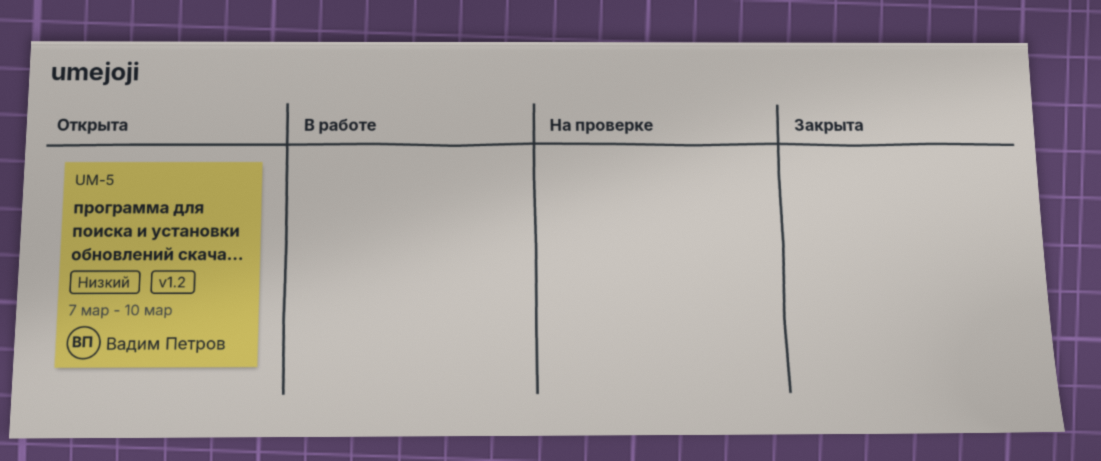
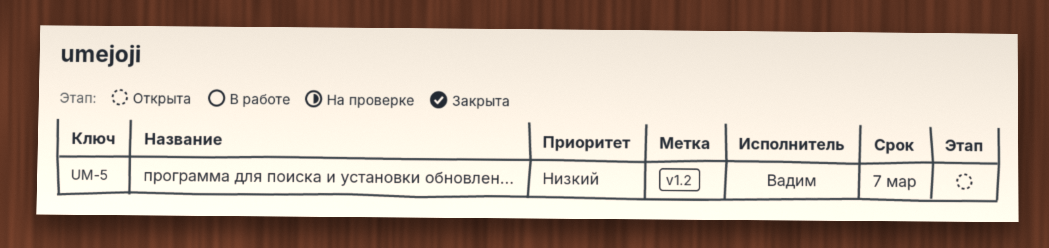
UM-5, due: Mar 10 -> Mar 7

